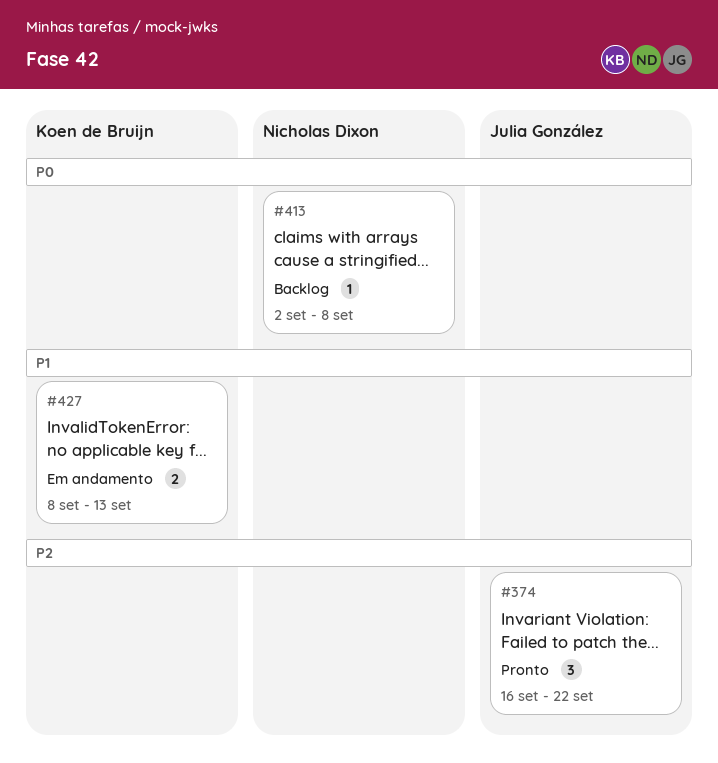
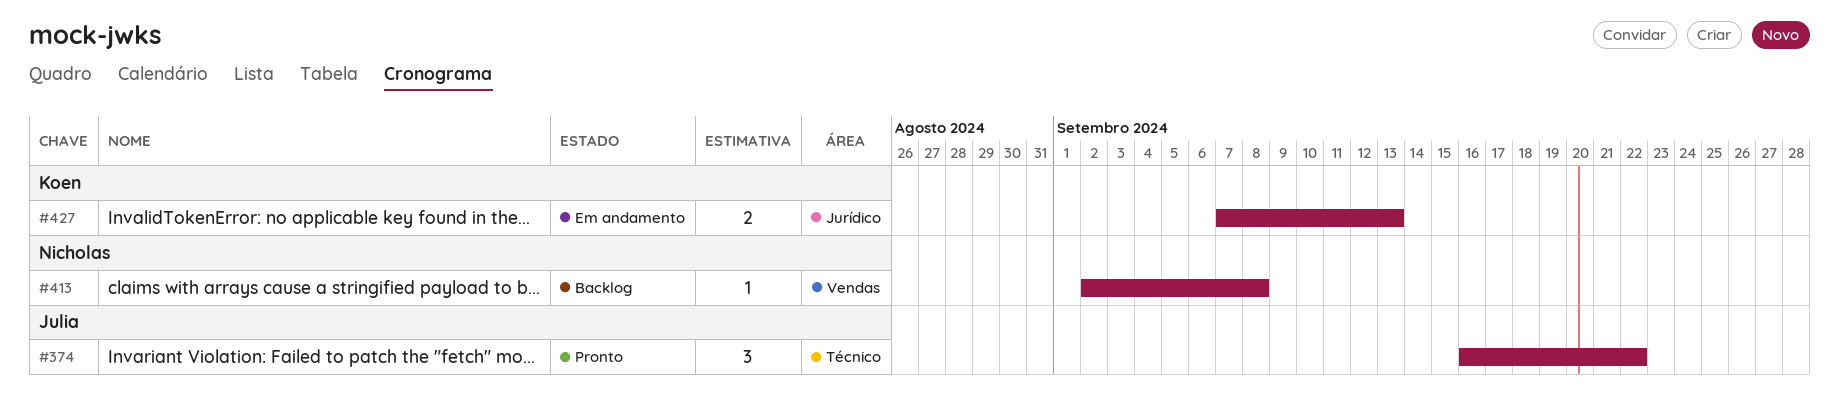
#427, start: Sep 8 -> Sep 7

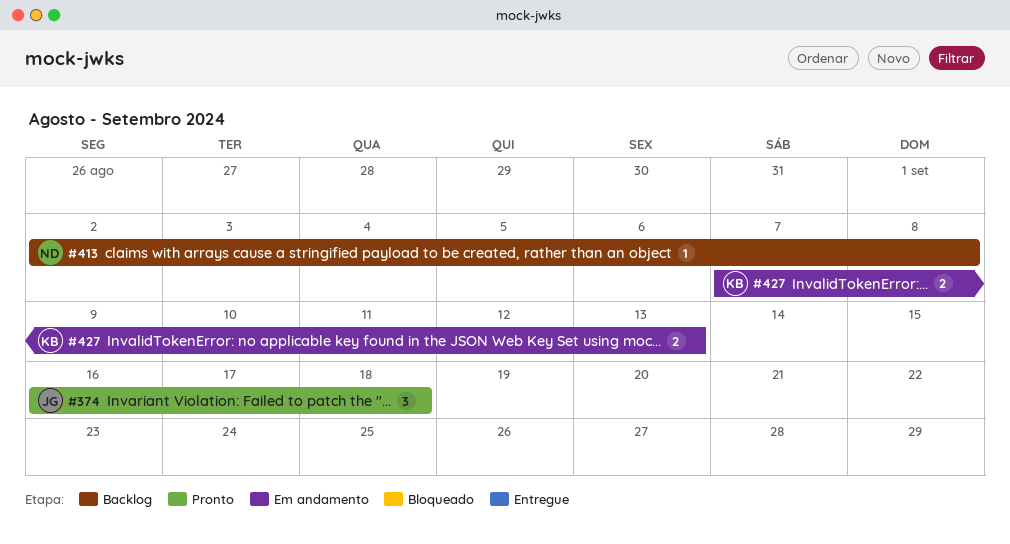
#374, due: Sep 22 -> Sep 18

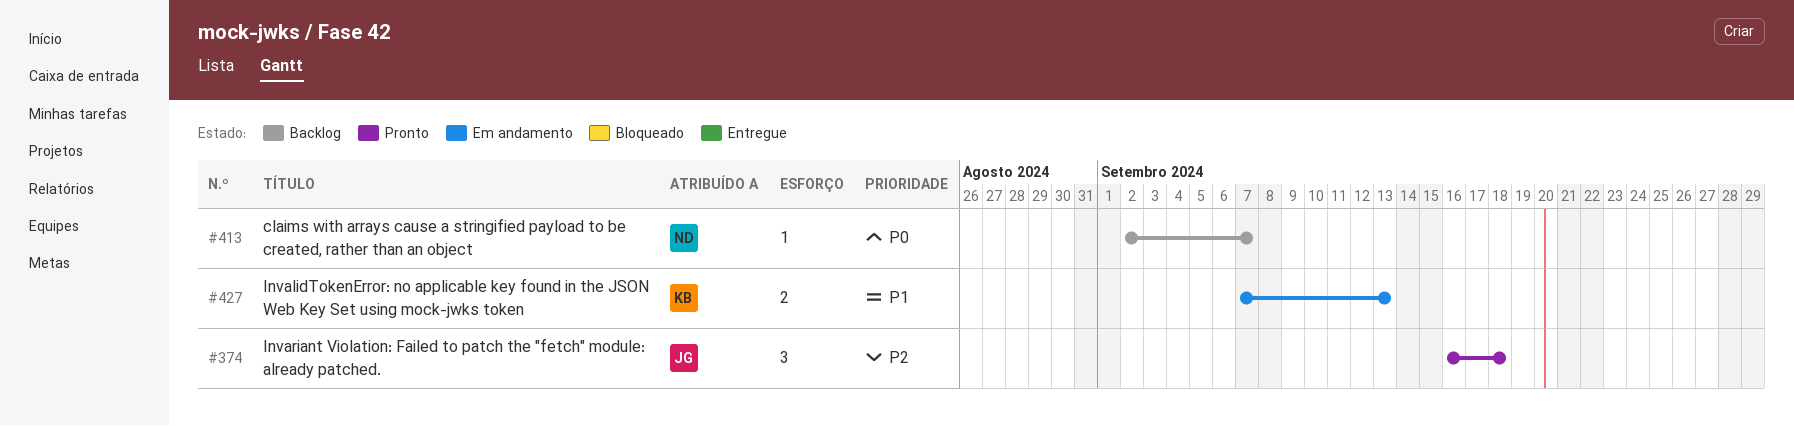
#413, due: Sep 8 -> Sep 7

